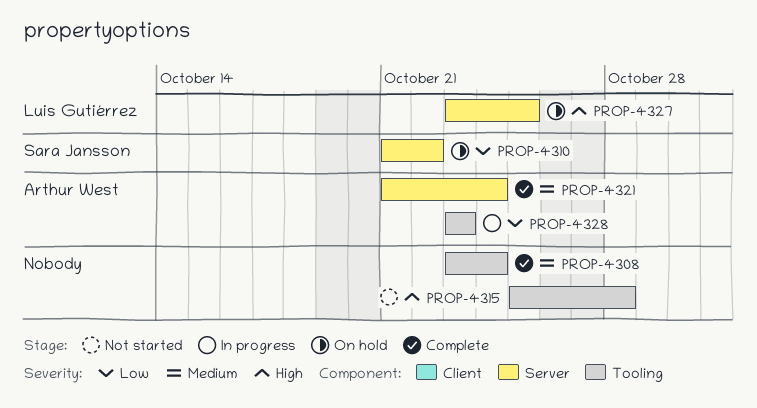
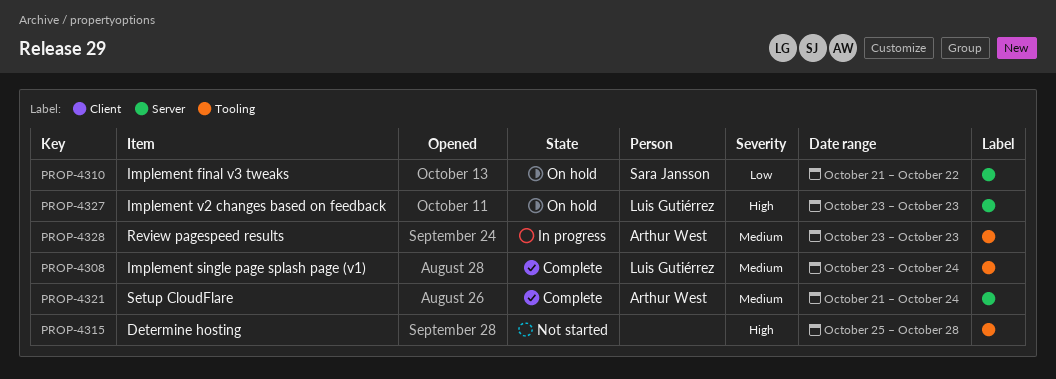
PROP-4308, owner: none -> Luis Gutiérrez
PROP-4327, due: Oct 25 -> Oct 23
PROP-4328, priority: Low -> Medium

